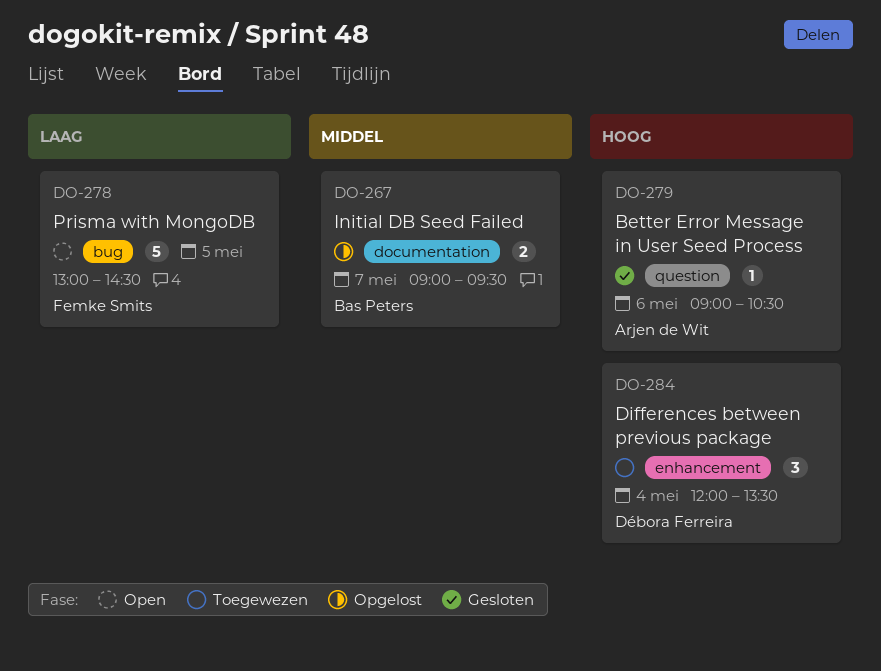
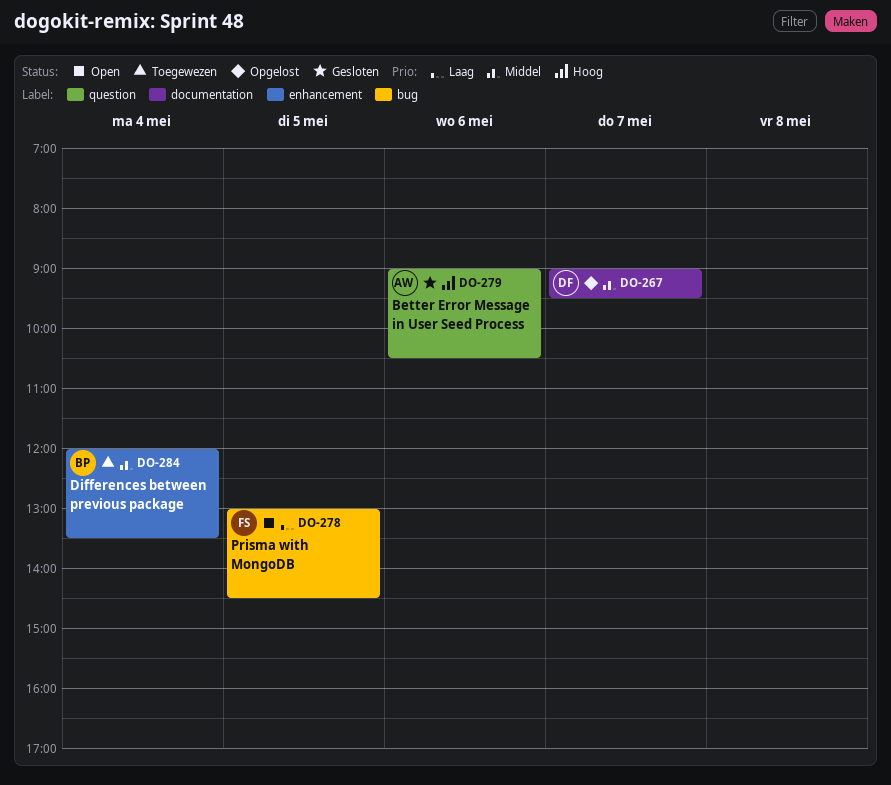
DO-267, owner: Bas Peters -> Débora Ferreira
DO-284, owner: Débora Ferreira -> Bas Peters
DO-284, priority: Hoog -> Middel

